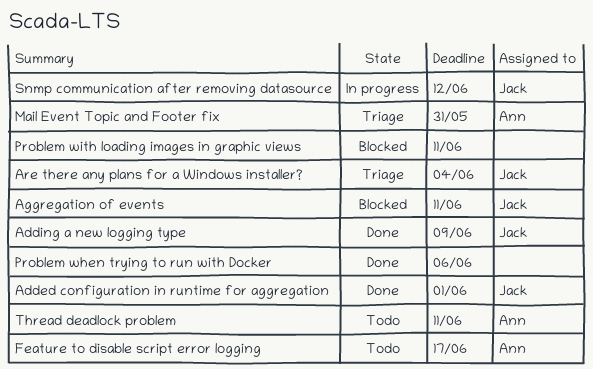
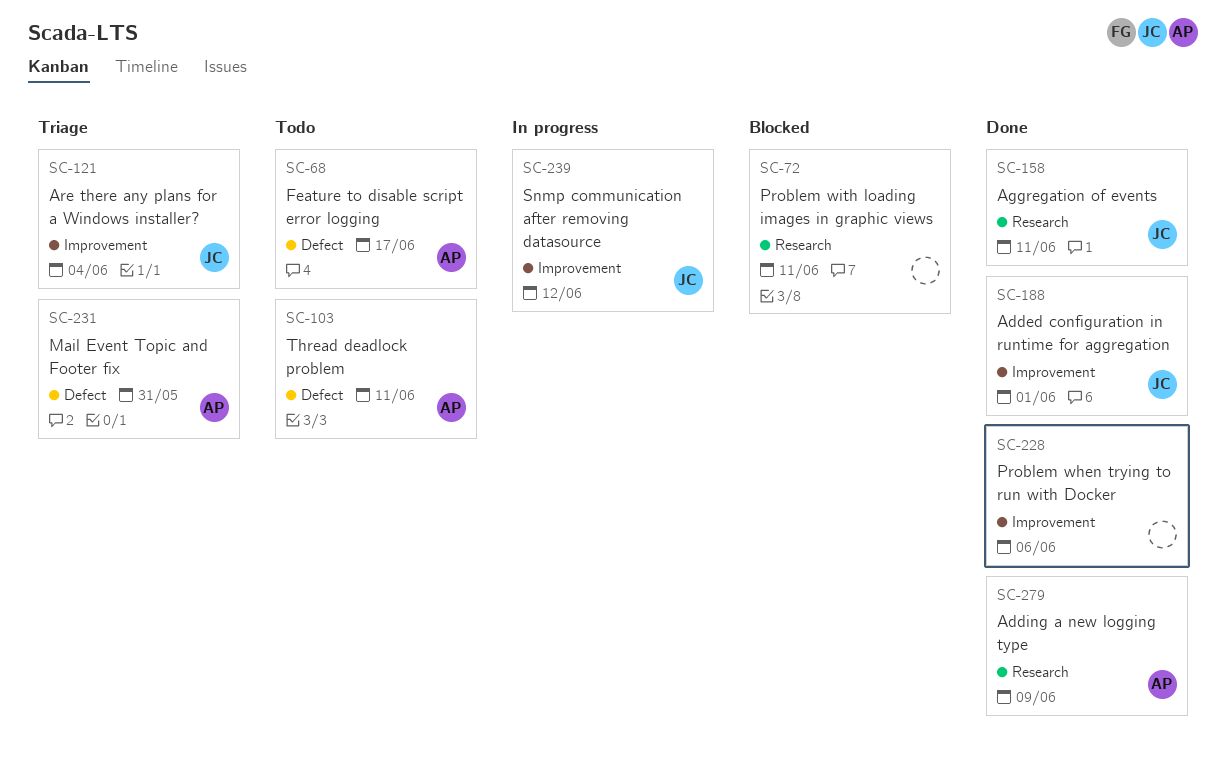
Adding a new logging type, owner: Jack -> Ann
Aggregation of events, status: Blocked -> Done

